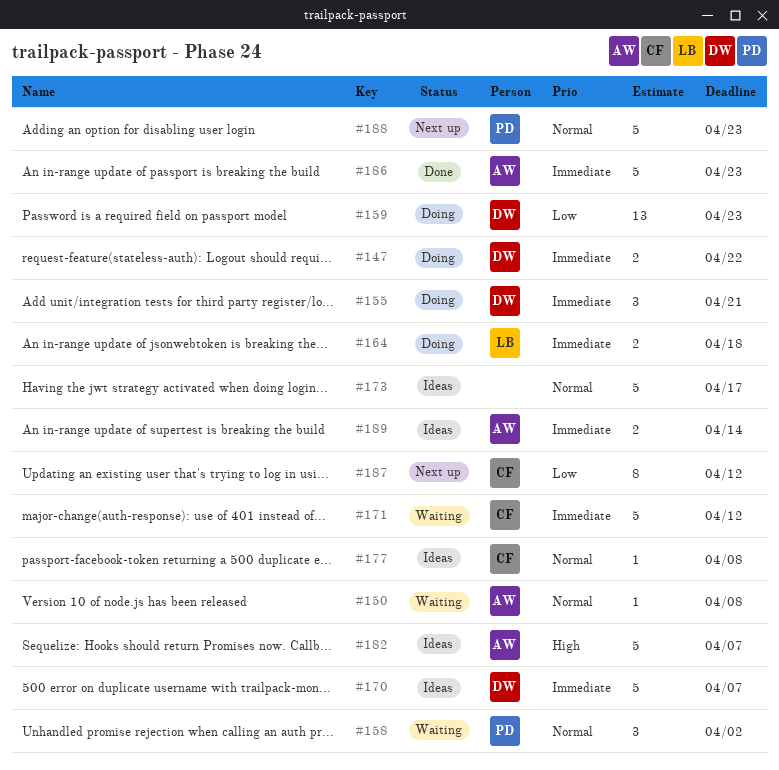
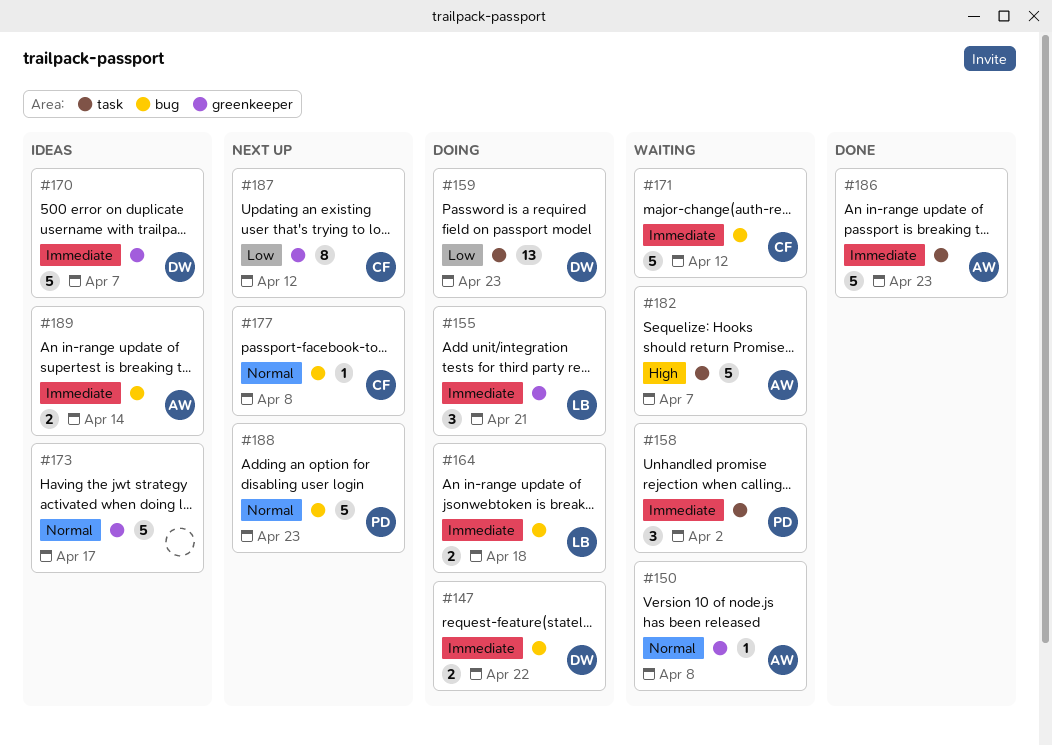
#155, owner: DW -> LB
#158, priority: Normal -> Immediate
#177, status: Ideas -> Next up
#182, status: Ideas -> Waiting

